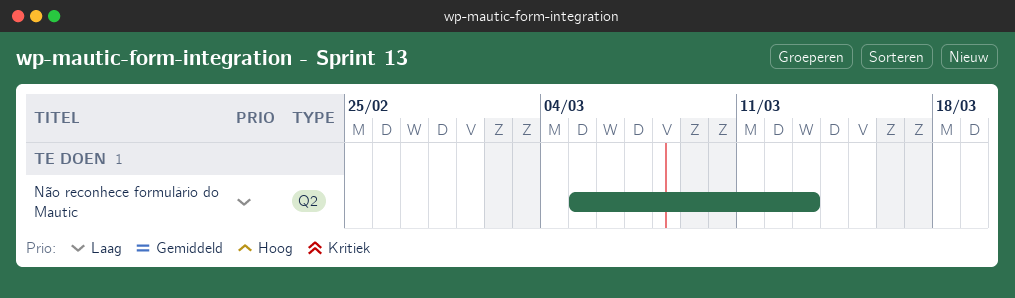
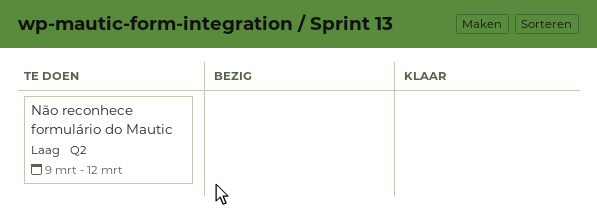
Não reconhece formulário do Mautic, start: Mar 5 -> Mar 9
Não reconhece formulário do Mautic, due: Mar 13 -> Mar 12

